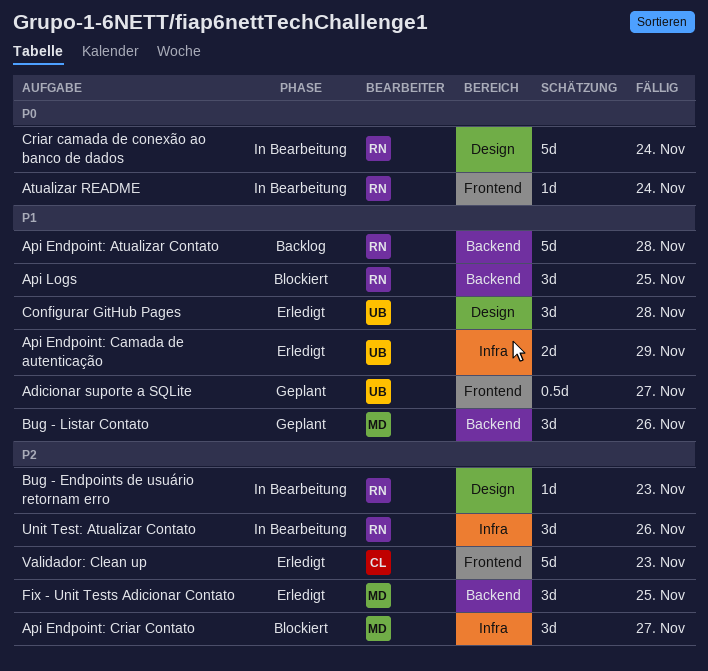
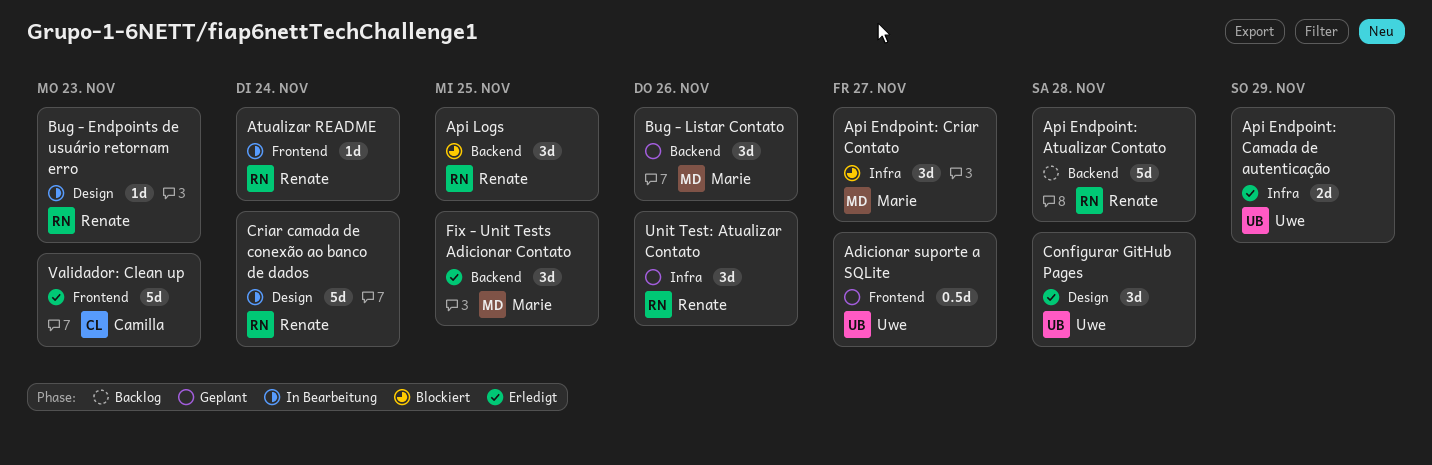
Unit Test: Atualizar Contato, status: In Bearbeitung -> Geplant

